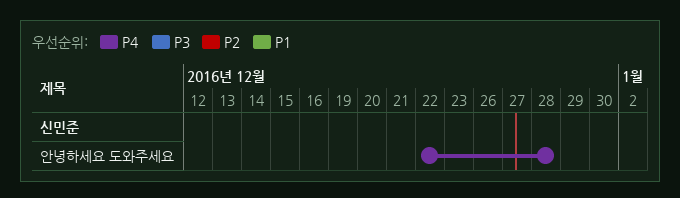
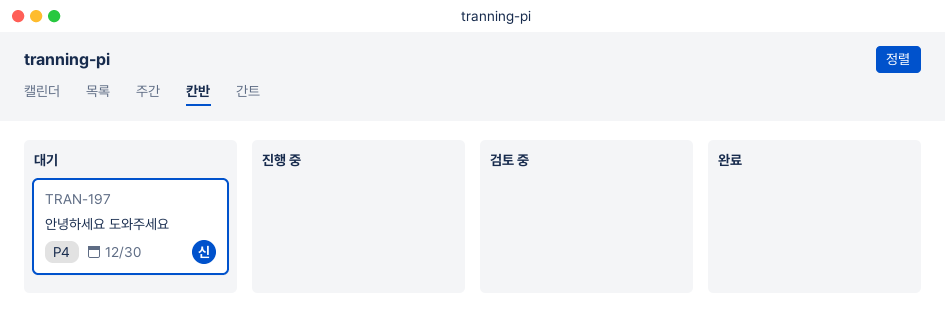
안녕하세요 도와주세요, due: Dec 28 -> Dec 30

